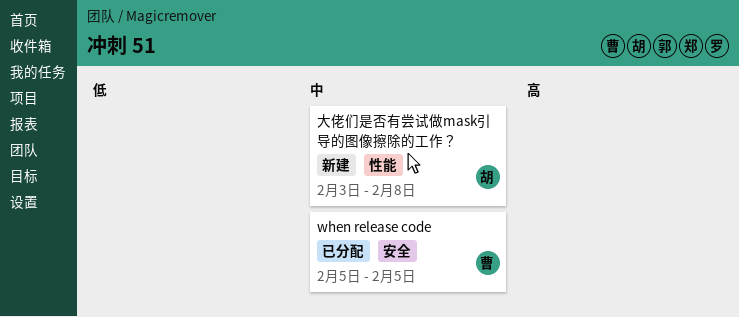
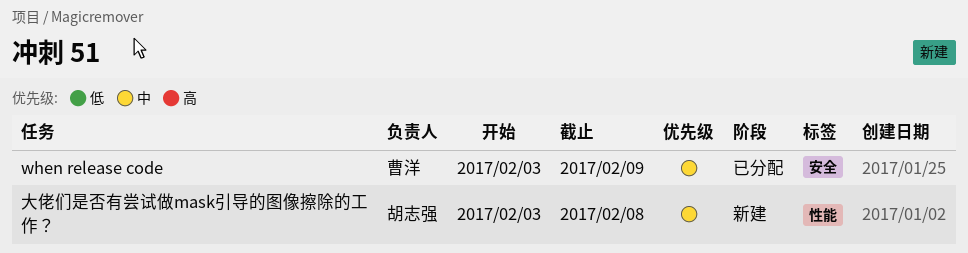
when release code, start: Feb 5 -> Feb 3
when release code, due: Feb 5 -> Feb 9

